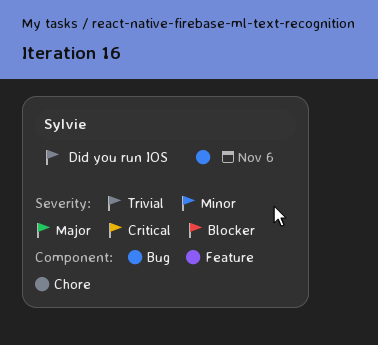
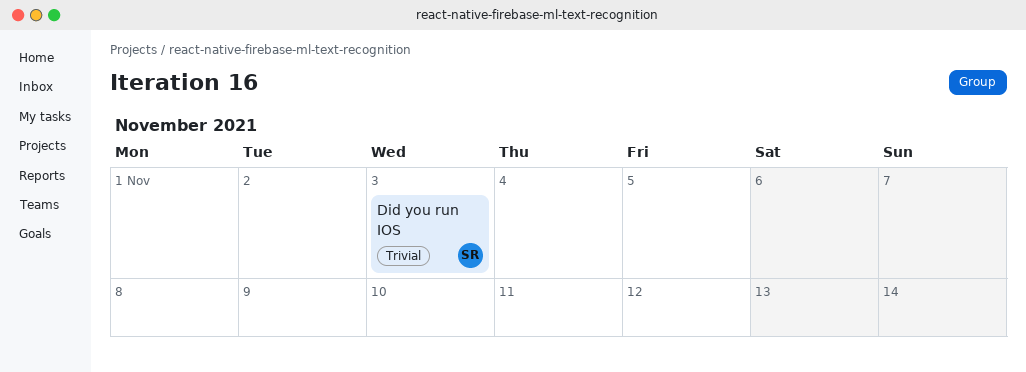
Did you run IOS, due: Nov 6 -> Nov 3

